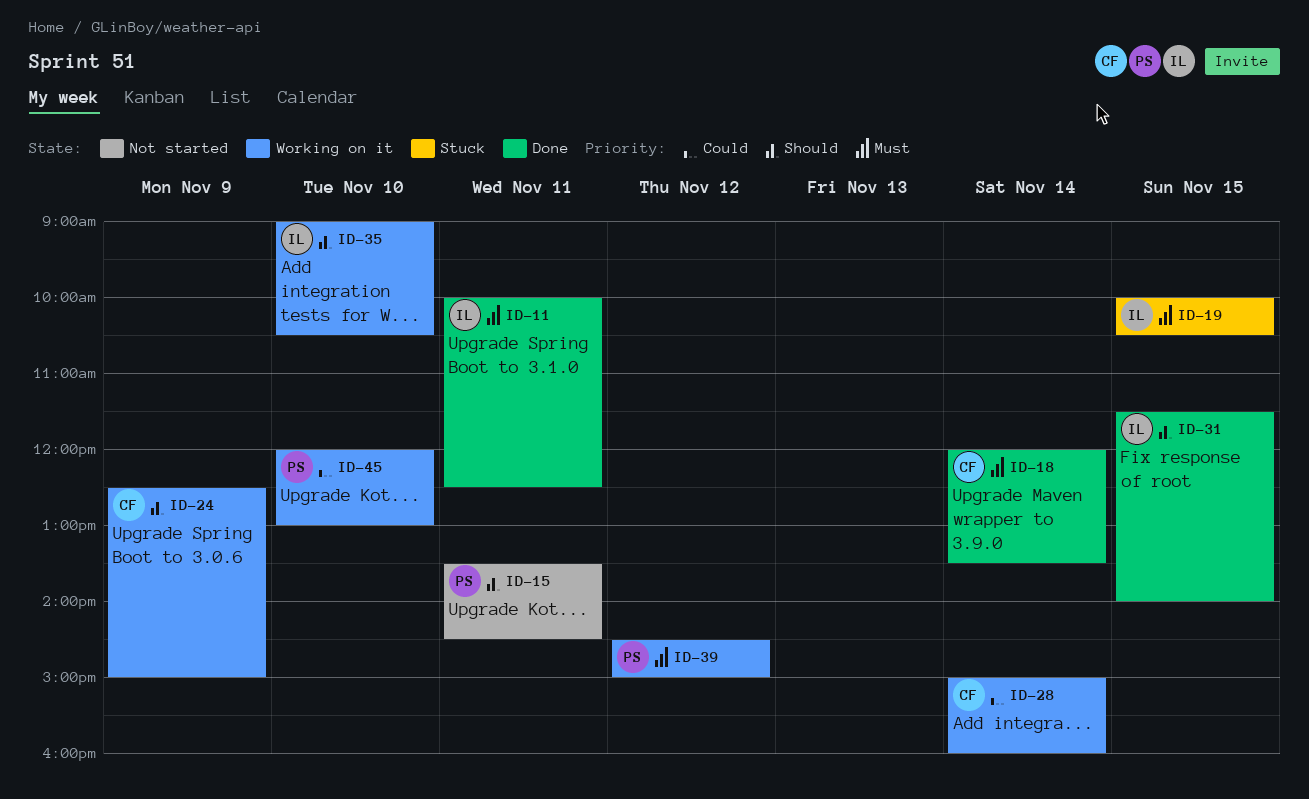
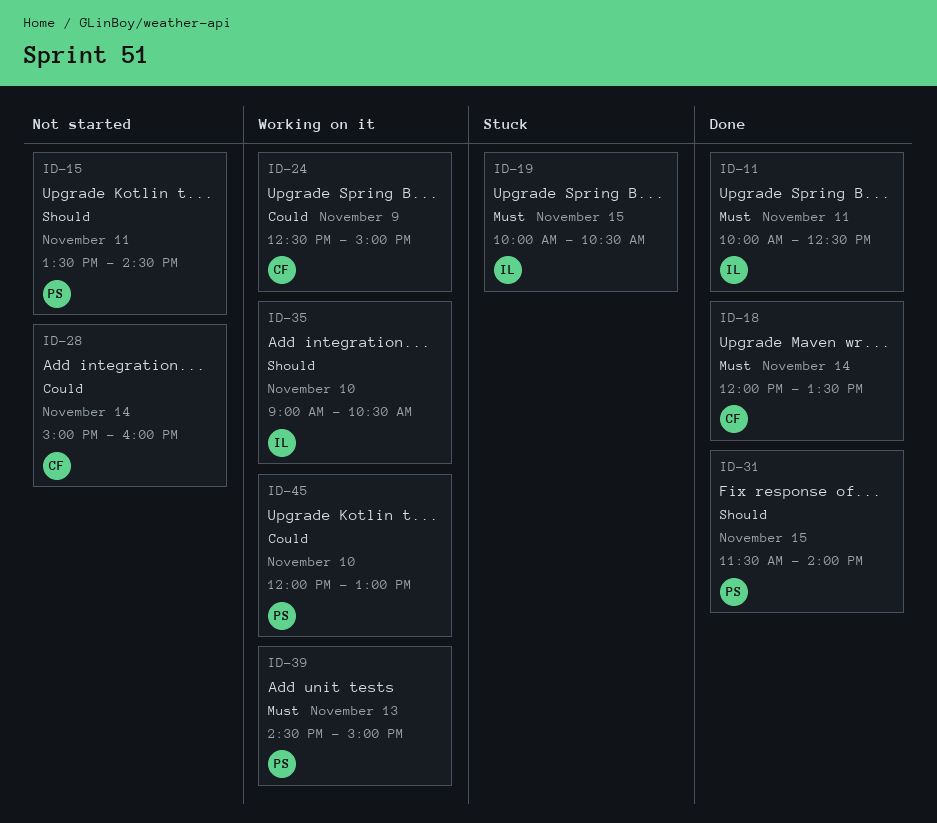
ID-24, priority: Should -> Could
ID-28, status: Working on it -> Not started
ID-31, owner: IL -> PS
ID-39, day: Nov 12 -> Nov 13

